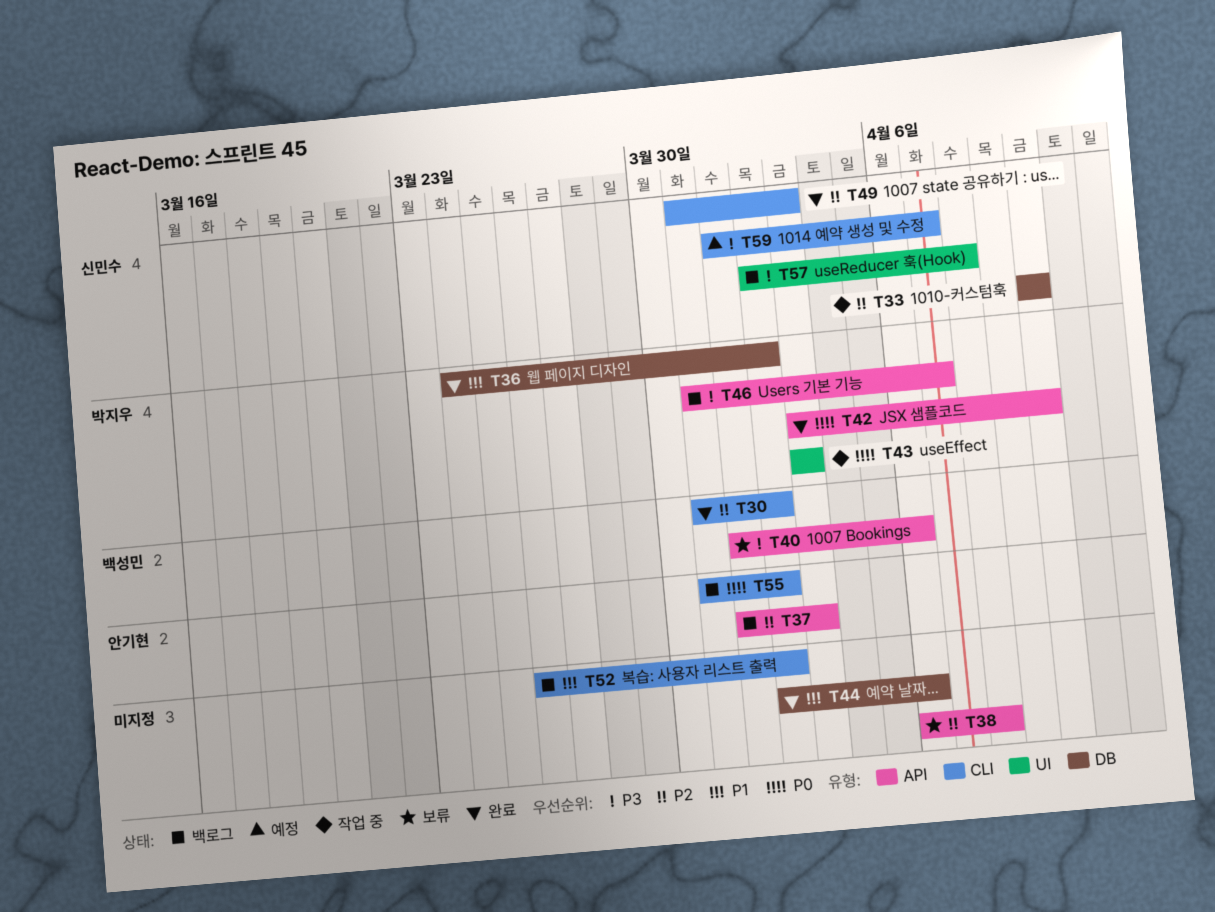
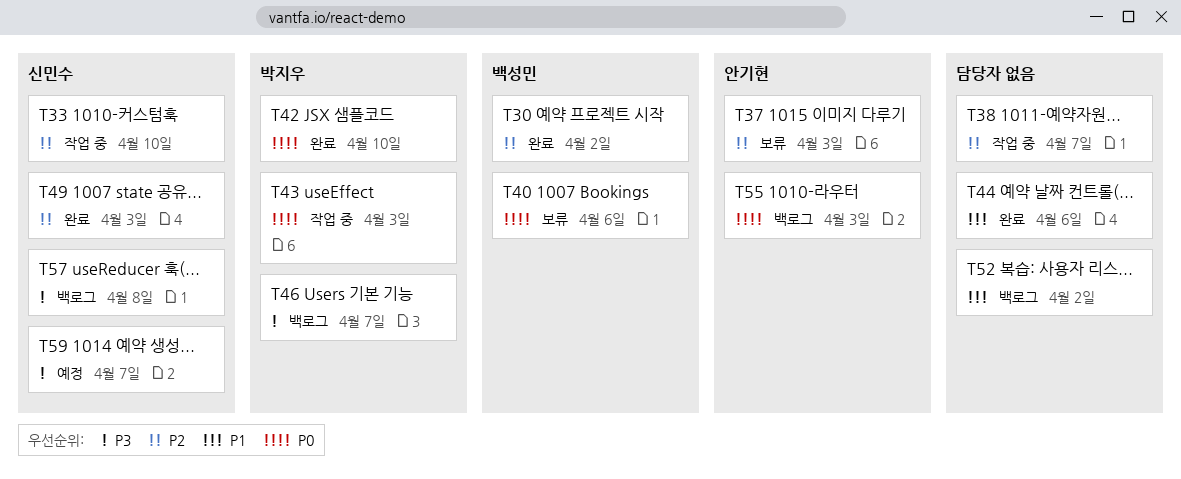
T36: present -> none
T37, status: 백로그 -> 보류
T38, status: 보류 -> 작업 중
T38, due: Apr 8 -> Apr 7
T40, priority: P3 -> P0
T55, due: Apr 2 -> Apr 3

